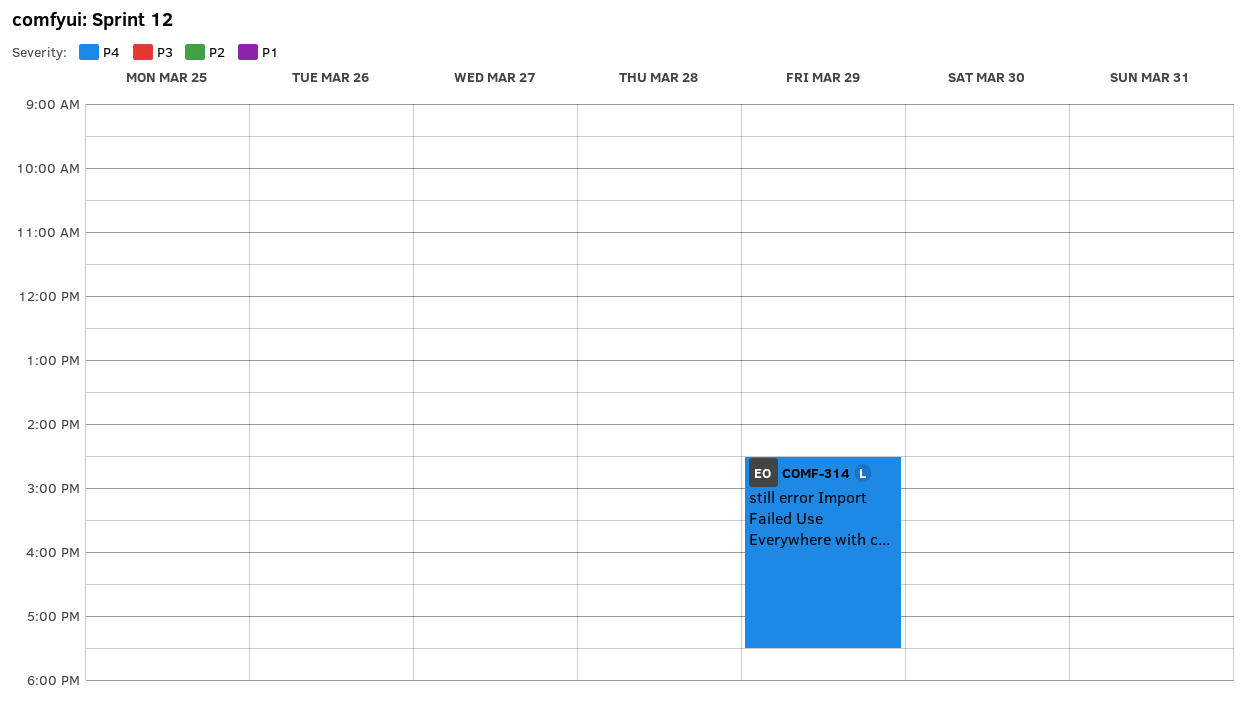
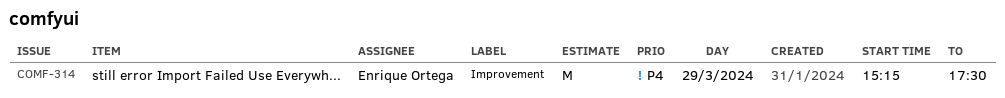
COMF-314, estimate: L -> M
COMF-314, begins: 14:30 -> 15:15

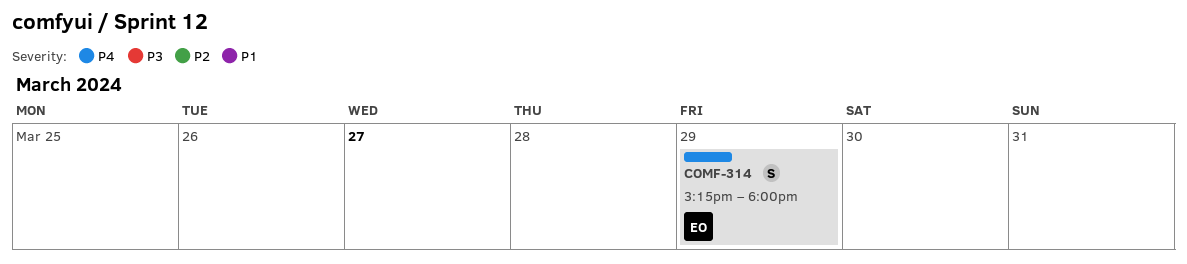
COMF-314, estimate: M -> S
COMF-314, ends: 17:30 -> 18:00

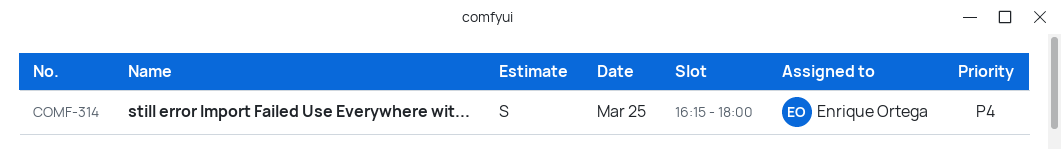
COMF-314, day: Mar 29 -> Mar 25
COMF-314, begins: 15:15 -> 16:15

